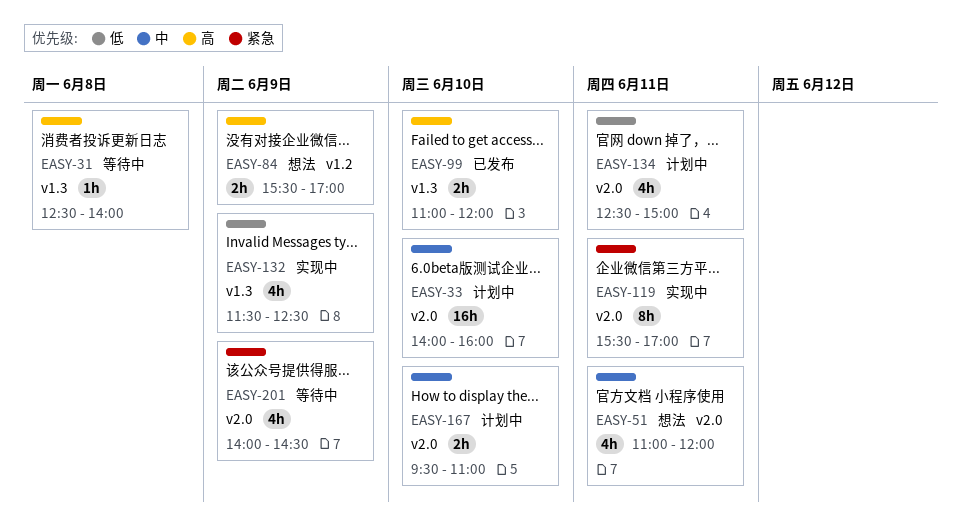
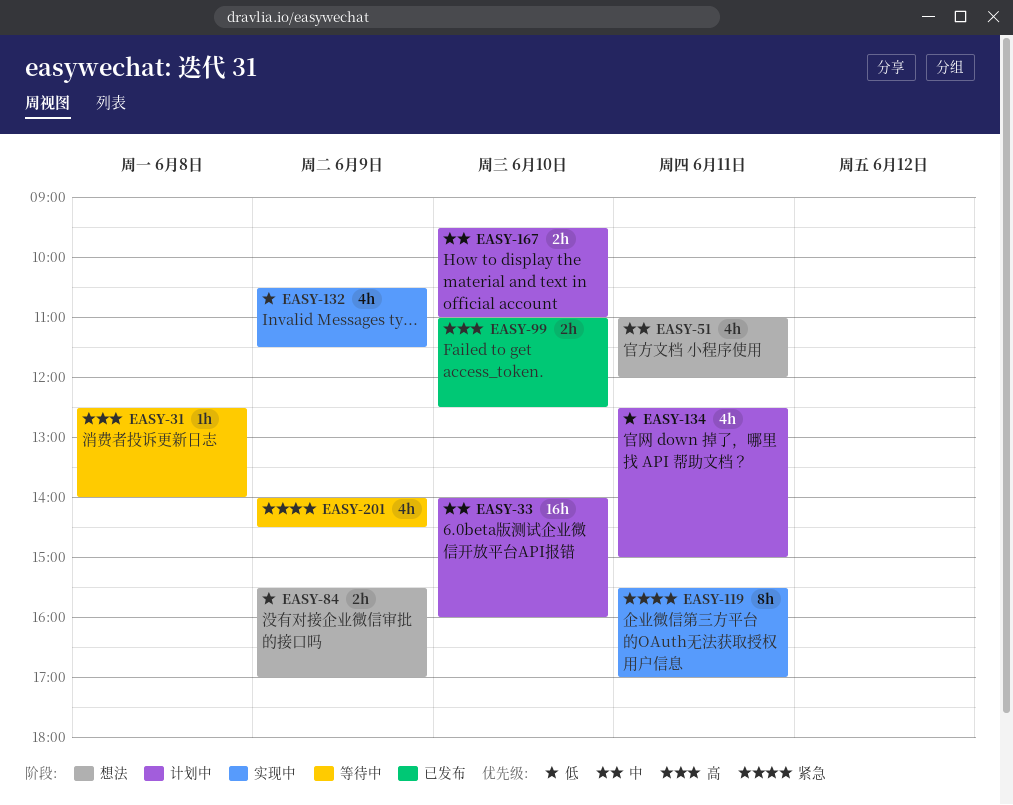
EASY-84, priority: 高 -> 低
EASY-99, ends: 12:00 -> 12:30
EASY-132, begins: 11:30 -> 10:30
EASY-132, ends: 12:30 -> 11:30

